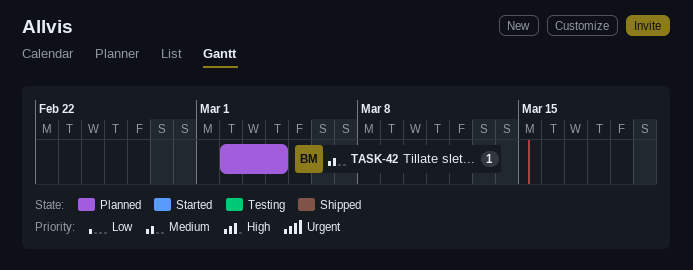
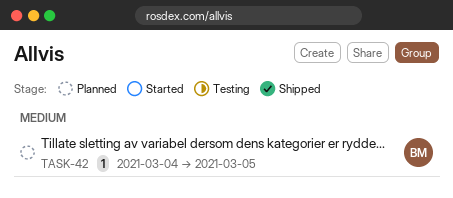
TASK-42, start: Mar 2 -> Mar 4
TASK-42, due: Mar 4 -> Mar 5

